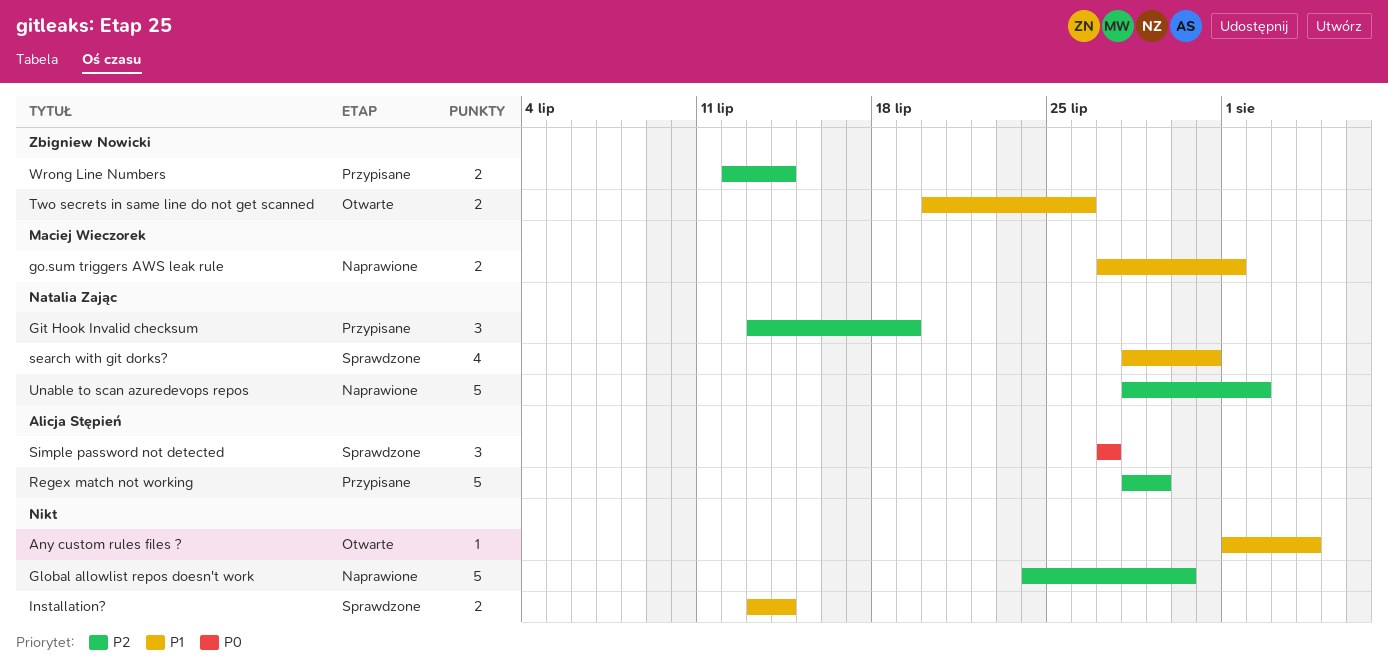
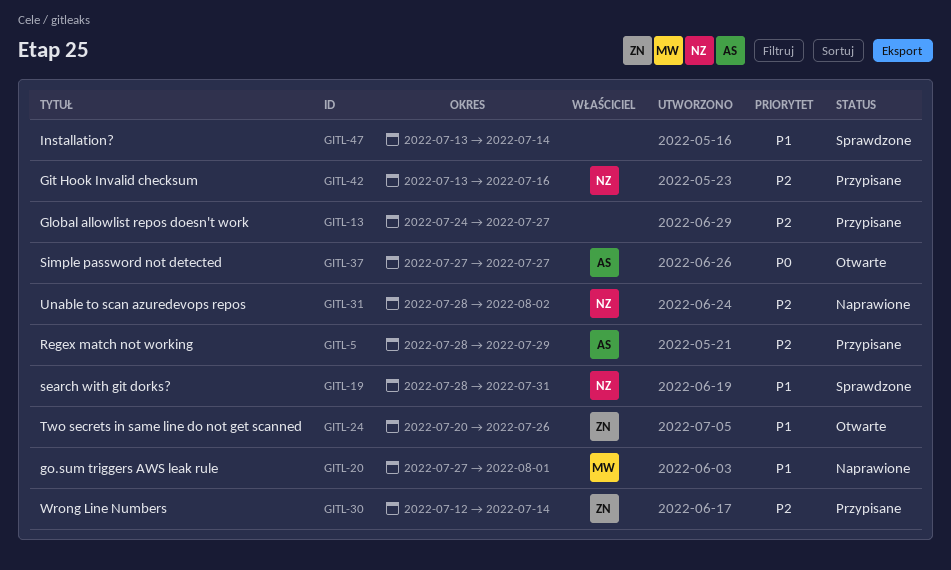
Any custom rules files ?: present -> none
Git Hook Invalid checksum, due: Jul 19 -> Jul 16
Global allowlist repos doesn't work, status: Naprawione -> Przypisane
Global allowlist repos doesn't work, due: Jul 30 -> Jul 27
Simple password not detected, status: Sprawdzone -> Otwarte

